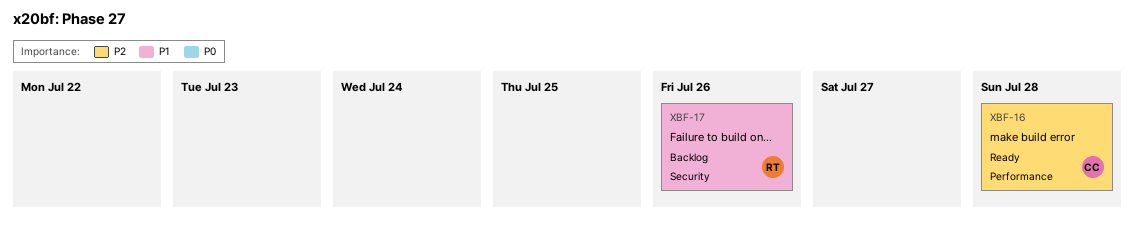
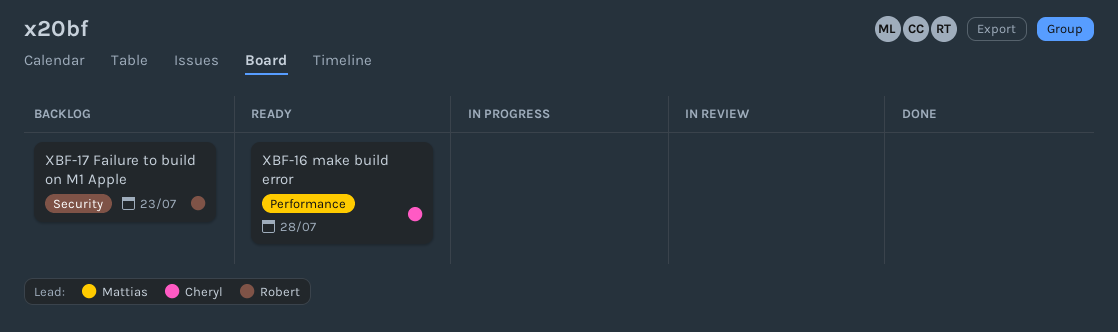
XBF-17, due: Jul 26 -> Jul 23

